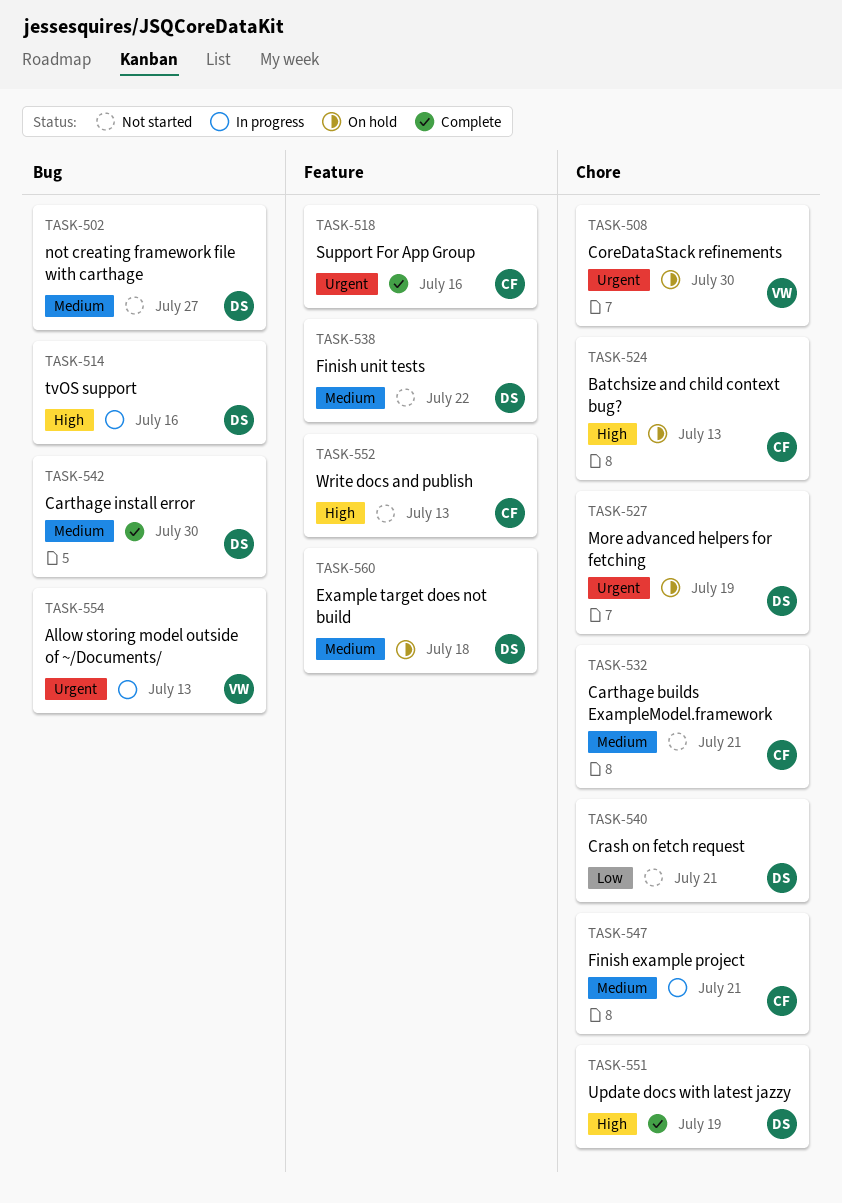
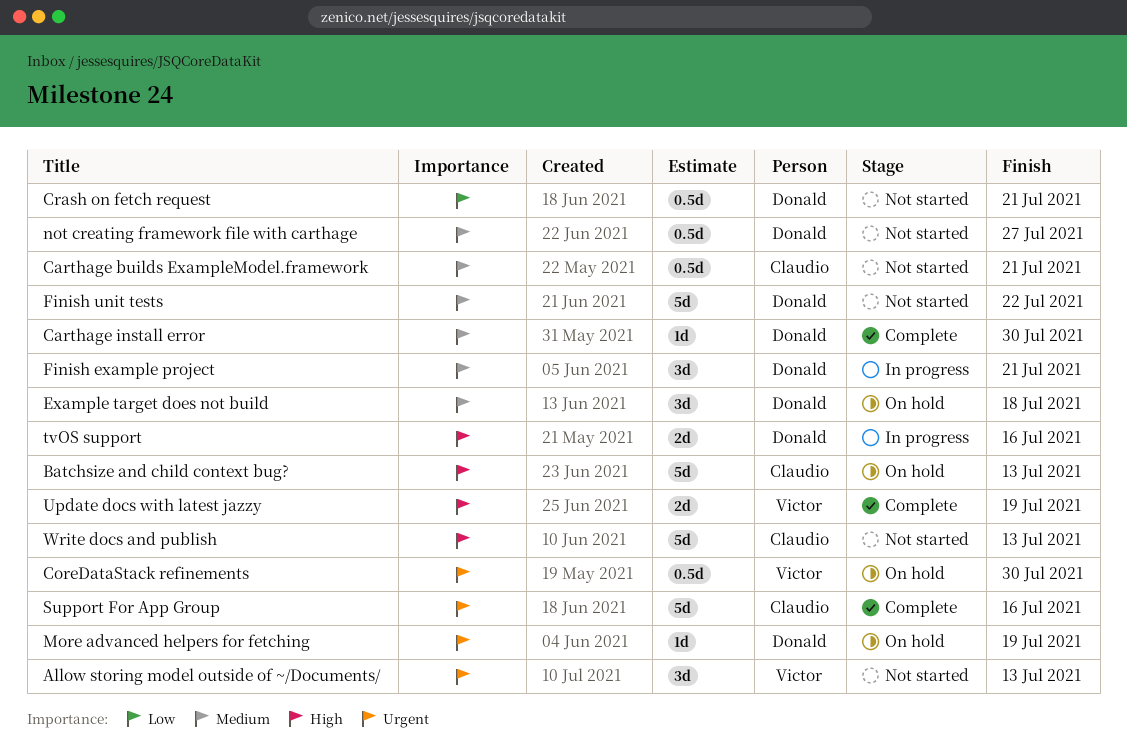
Allow storing model outside of ~/Documents/, status: In progress -> Not started
Finish example project, owner: Claudio -> Donald
Update docs with latest jazzy, owner: Donald -> Victor

